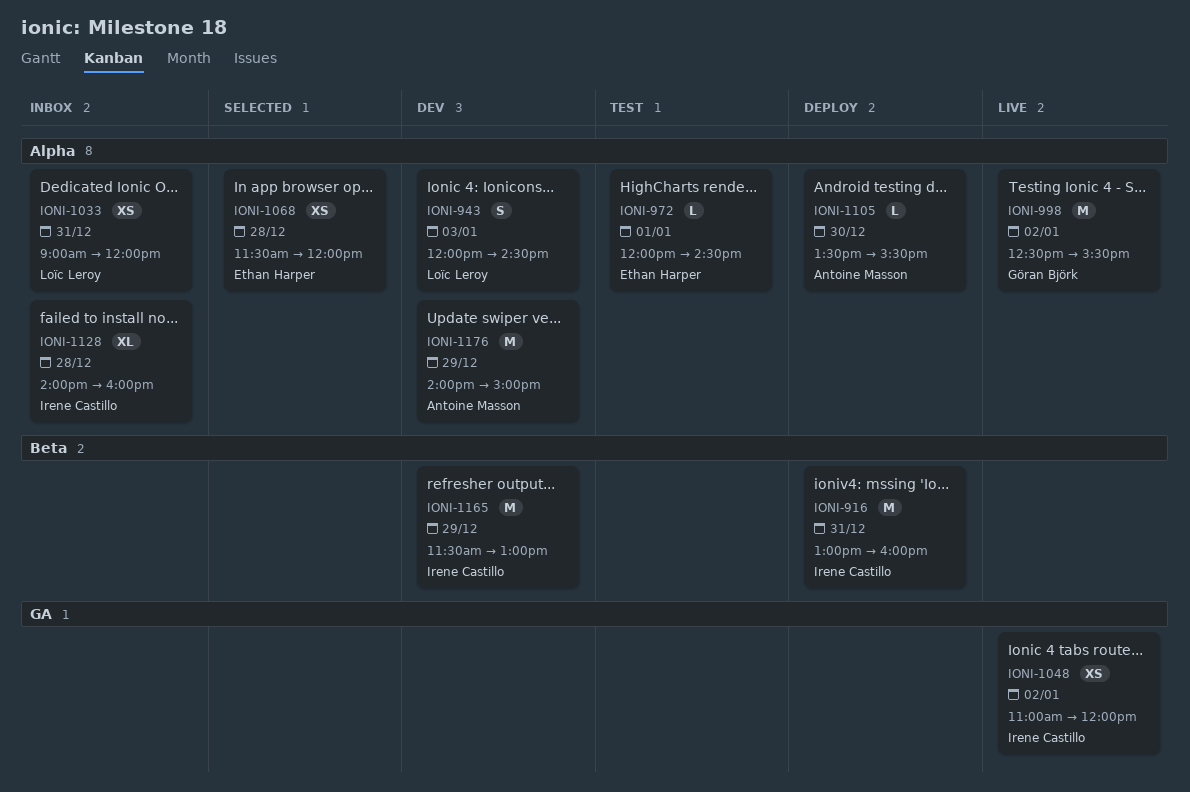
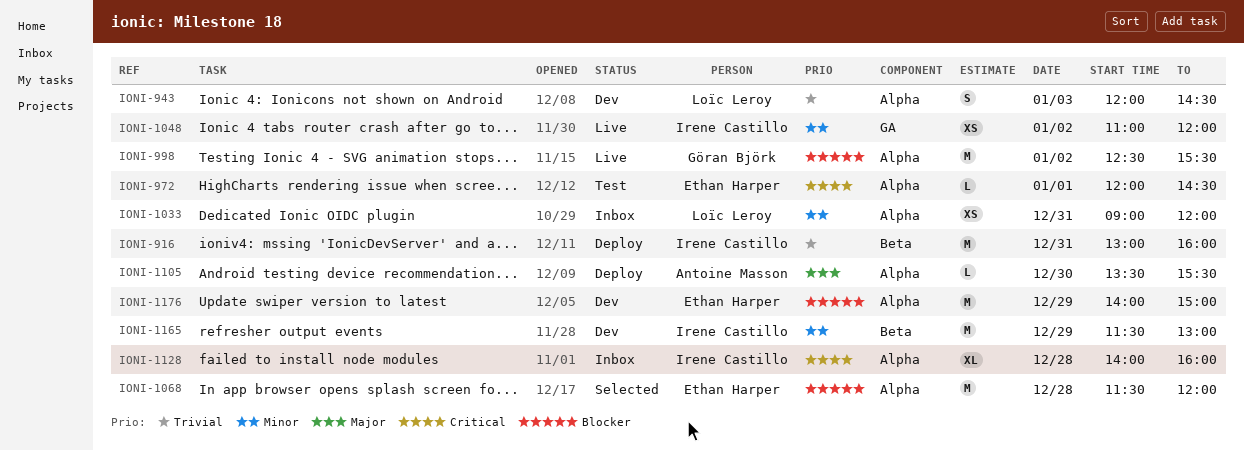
IONI-1068, estimate: XS -> M
IONI-1176, owner: Antoine Masson -> Ethan Harper

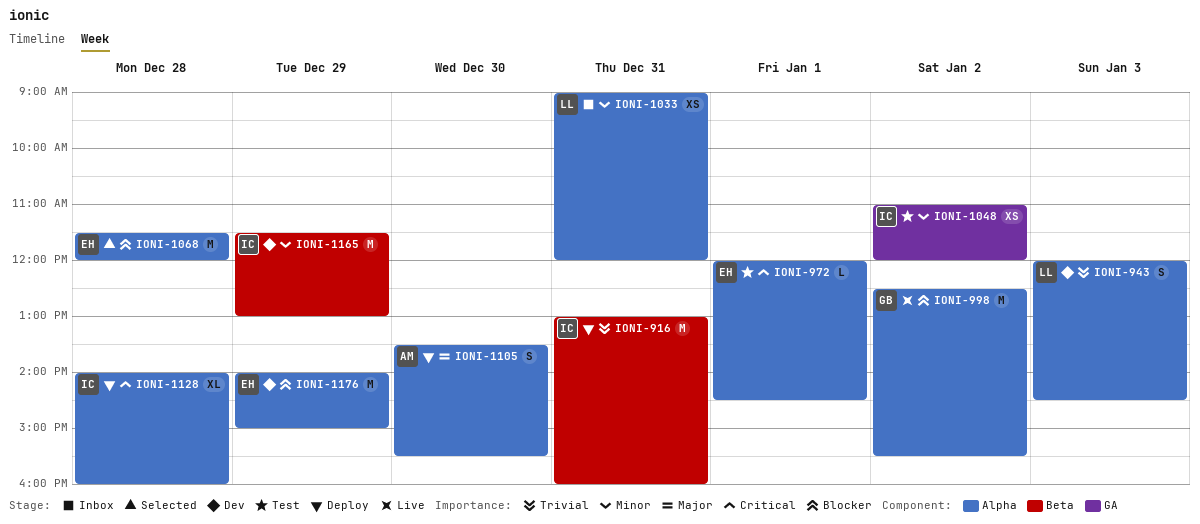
IONI-1048, status: Live -> Test
IONI-1105, estimate: L -> S
IONI-1128, status: Inbox -> Deploy

